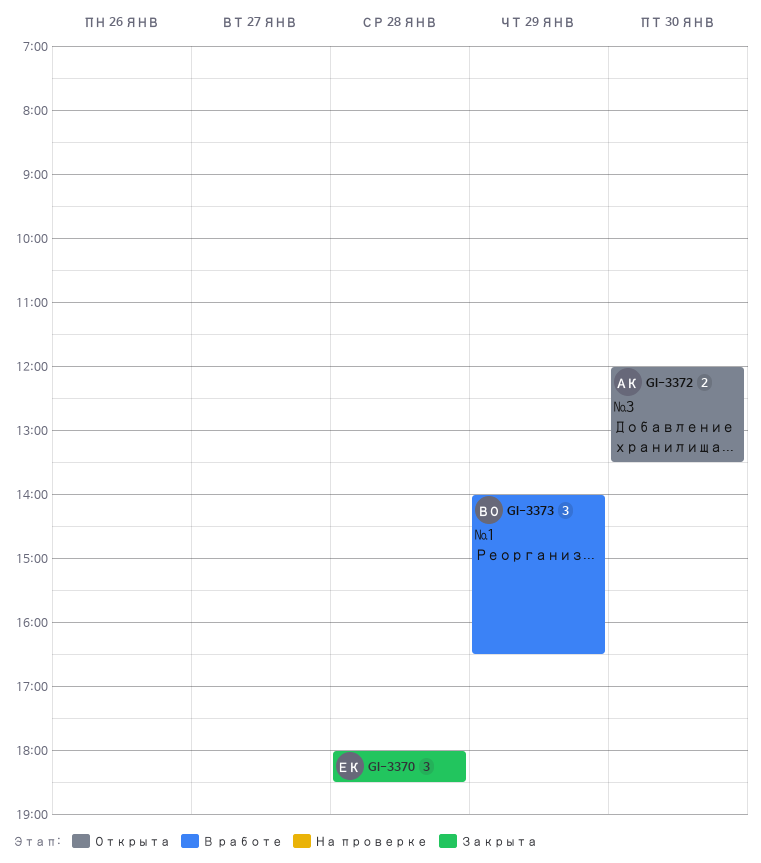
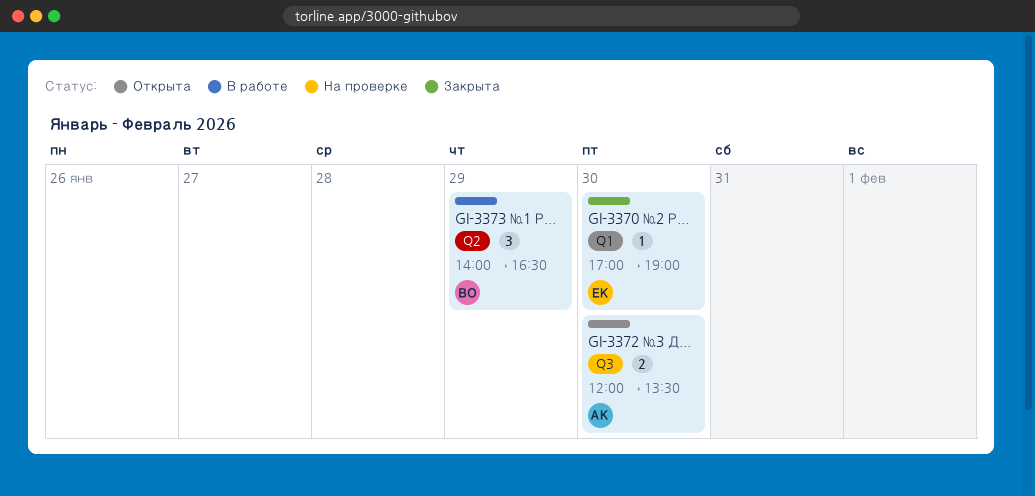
GI-3370, estimate: 3 -> 1
GI-3370, day: Jan 28 -> Jan 30
GI-3370, begins: 18:00 -> 17:00
GI-3370, ends: 18:30 -> 19:00

